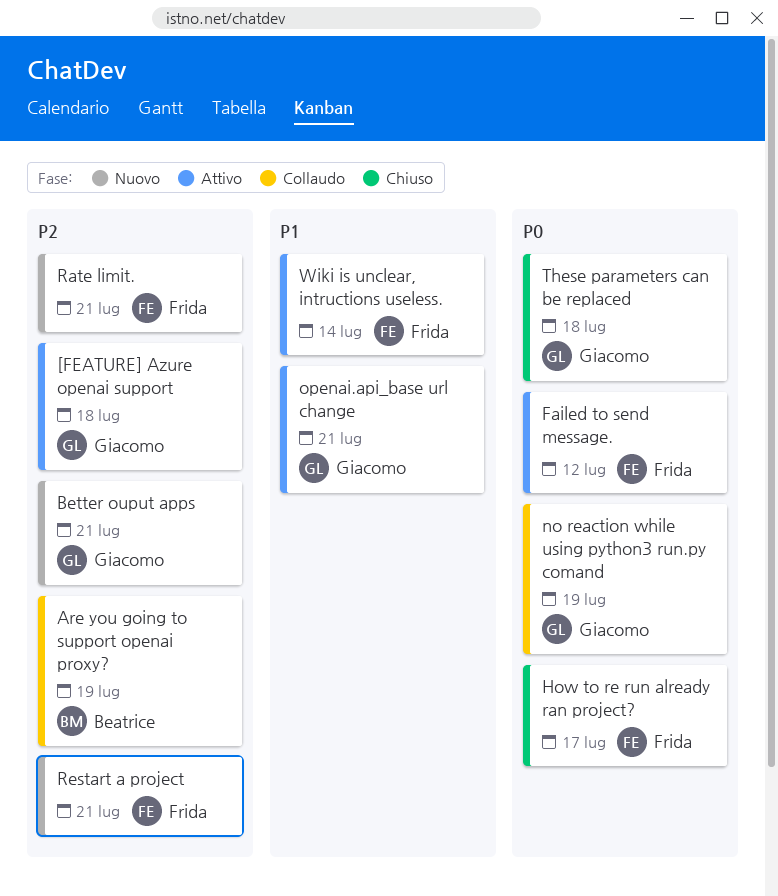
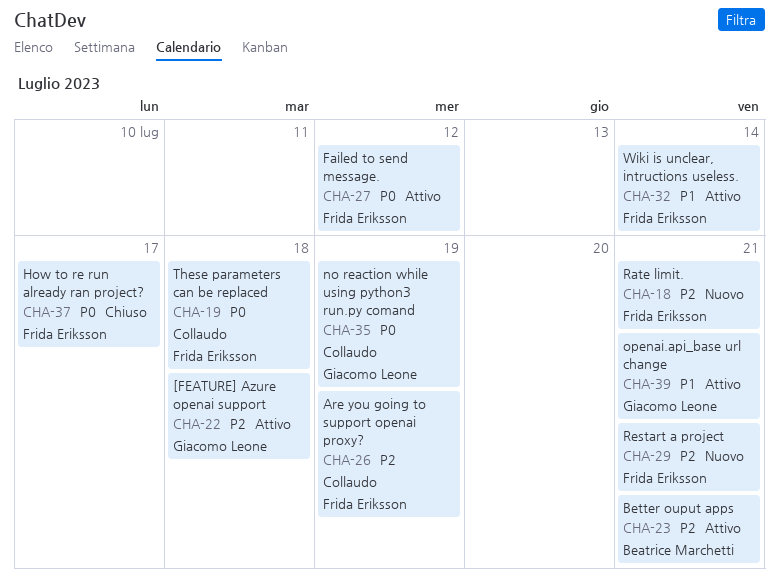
Are you going to support openai proxy?, owner: Beatrice Marchetti -> Frida Eriksson
Better ouput apps, status: Nuovo -> Attivo
Better ouput apps, owner: Giacomo Leone -> Beatrice Marchetti
These parameters can be replaced, status: Chiuso -> Collaudo
These parameters can be replaced, owner: Giacomo Leone -> Frida Eriksson

